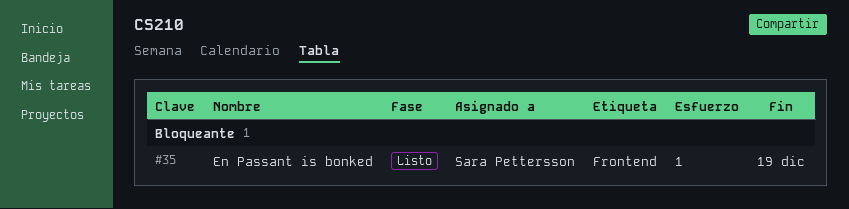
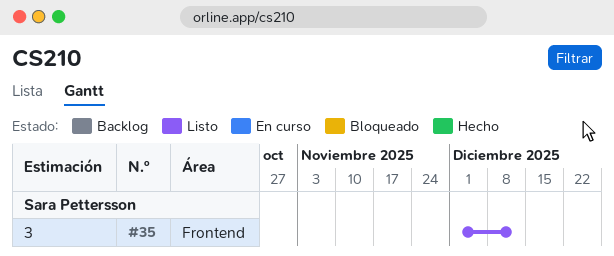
#35, estimate: 1 -> 3
#35, due: Dec 19 -> Dec 12

